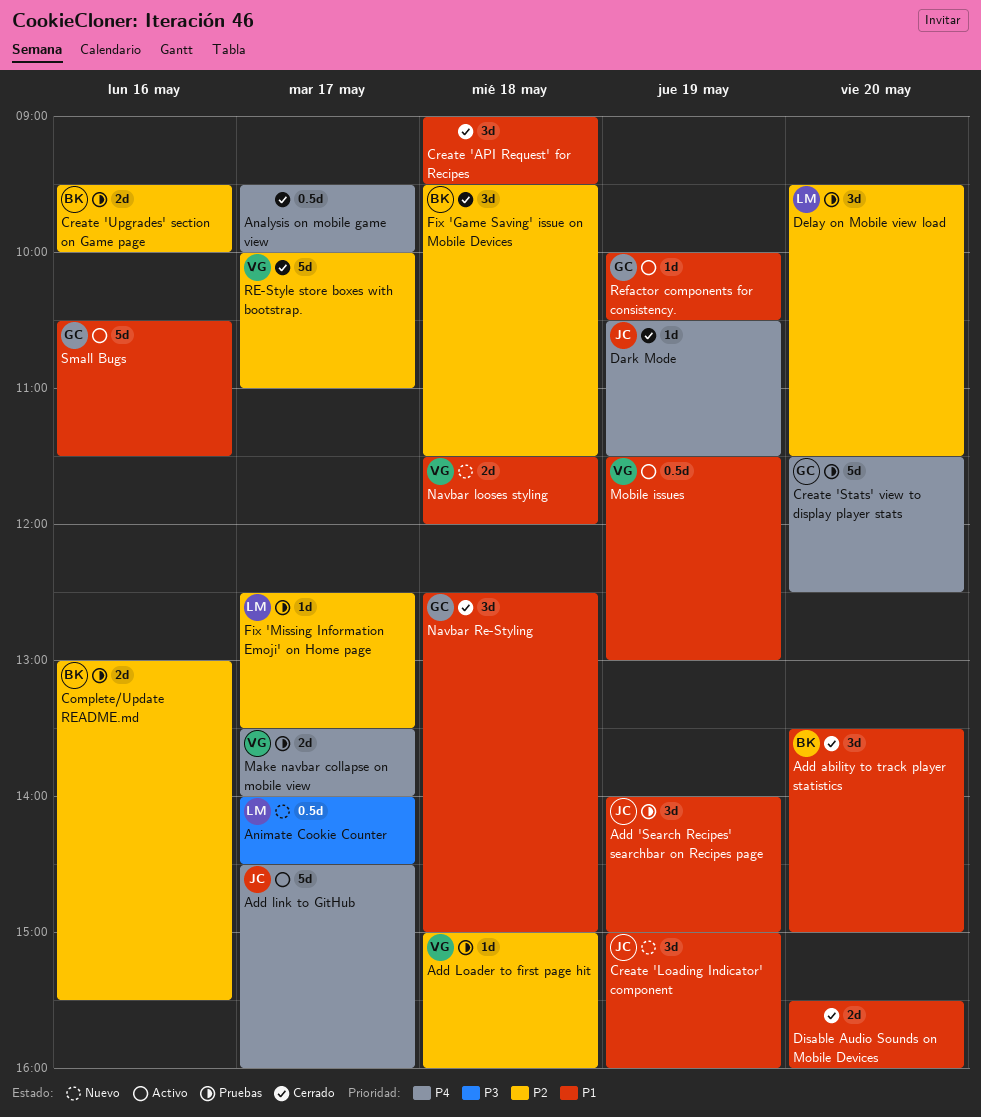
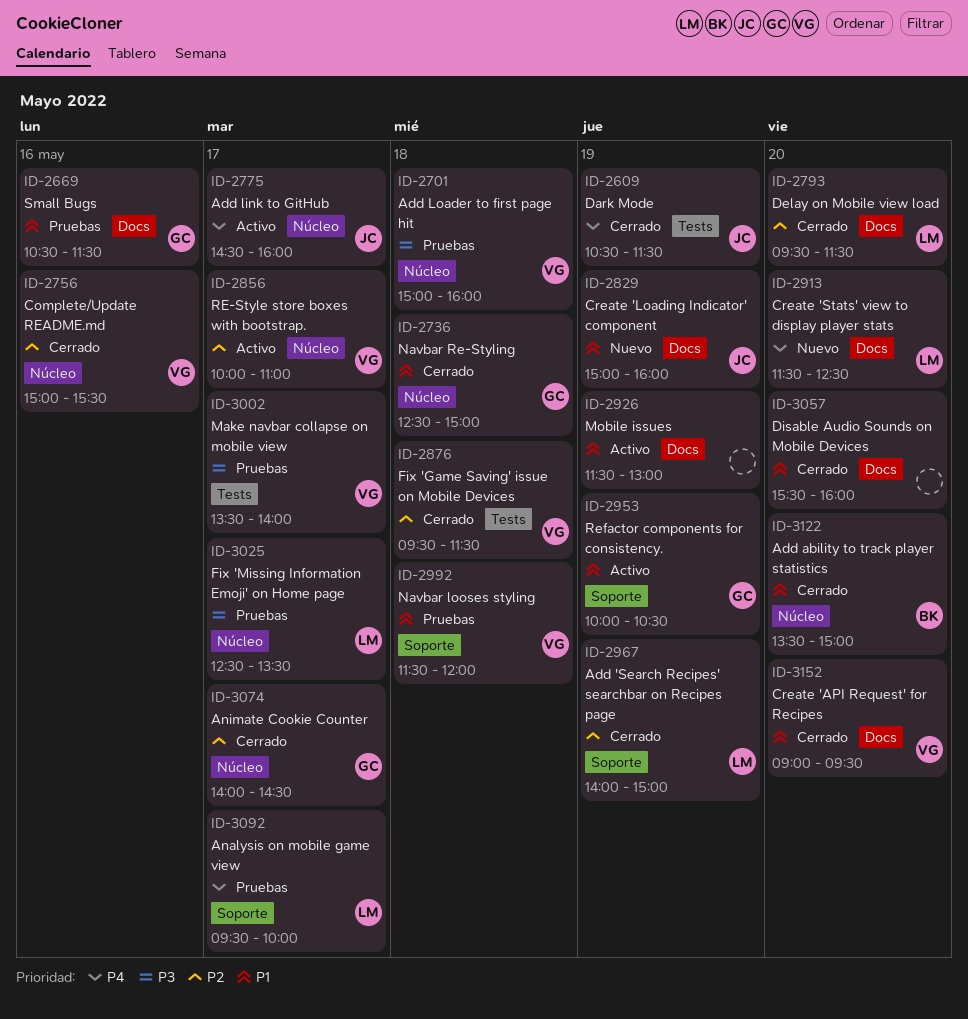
Add 'Search Recipes' searchbar on Recipes page, status: Pruebas -> Cerrado
Add 'Search Recipes' searchbar on Recipes page, owner: JC -> LM
Add 'Search Recipes' searchbar on Recipes page, priority: P1 -> P2
Add Loader to first page hit, priority: P2 -> P3
Analysis on mobile game view, status: Cerrado -> Pruebas
Analysis on mobile game view, owner: none -> LM
Animate Cookie Counter, status: Nuevo -> Cerrado
Animate Cookie Counter, owner: LM -> GC
Animate Cookie Counter, priority: P3 -> P2
Complete/Update README.md, status: Pruebas -> Cerrado
Complete/Update README.md, owner: BK -> VG
Complete/Update README.md, begins: 13:00 -> 15:00
Create 'API Request' for Recipes, owner: none -> VG
Create 'API Request' for Recipes, day: May 18 -> May 20
Create 'Stats' view to display player stats, status: Pruebas -> Nuevo
Create 'Stats' view to display player stats, owner: GC -> LM
Create 'Upgrades' section on Game page: present -> none
Delay on Mobile view load, status: Pruebas -> Cerrado
Fix 'Game Saving' issue on Mobile Devices, owner: BK -> VG
Fix 'Missing Information Emoji' on Home page, priority: P2 -> P3
Make navbar collapse on mobile view, priority: P4 -> P3
Mobile issues, owner: VG -> none
Navbar looses styling, status: Nuevo -> Pruebas
RE-Style store boxes with bootstrap., status: Cerrado -> Activo
Small Bugs, status: Activo -> Pruebas

